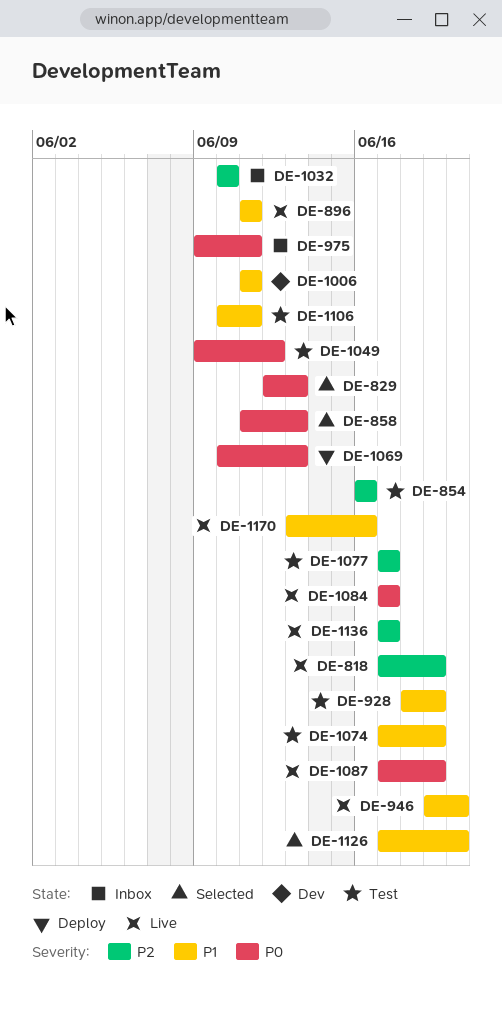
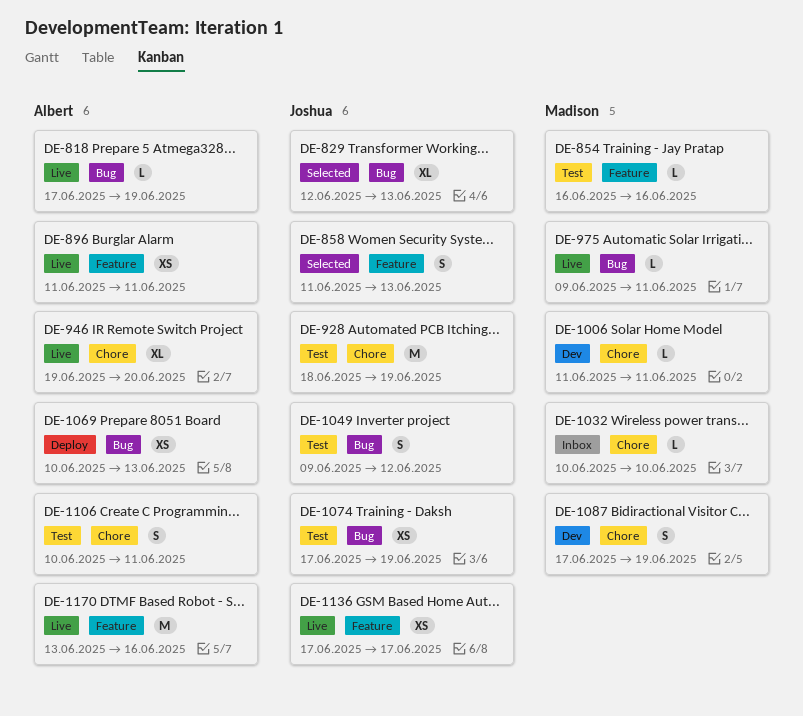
DE-975, status: Inbox -> Live
DE-1077: present -> none
DE-1084: present -> none
DE-1087, status: Live -> Dev
DE-1126: present -> none

